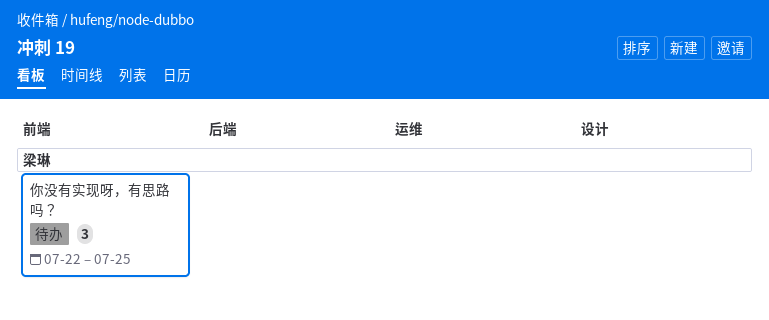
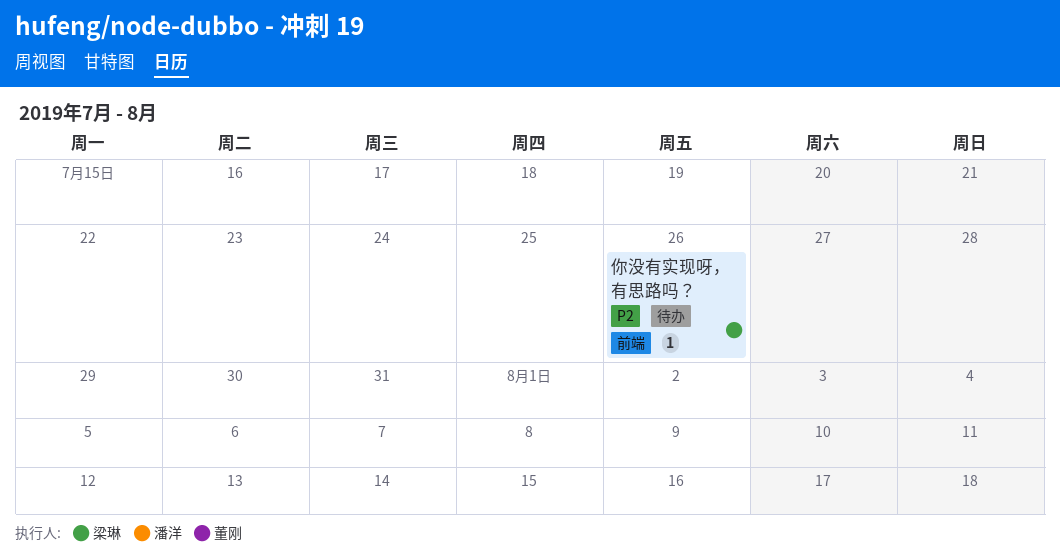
你没有实现呀，有思路吗？, estimate: 3 -> 1
你没有实现呀，有思路吗？, due: Jul 25 -> Jul 26

